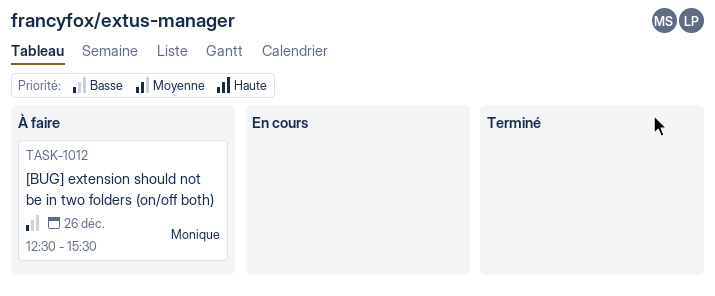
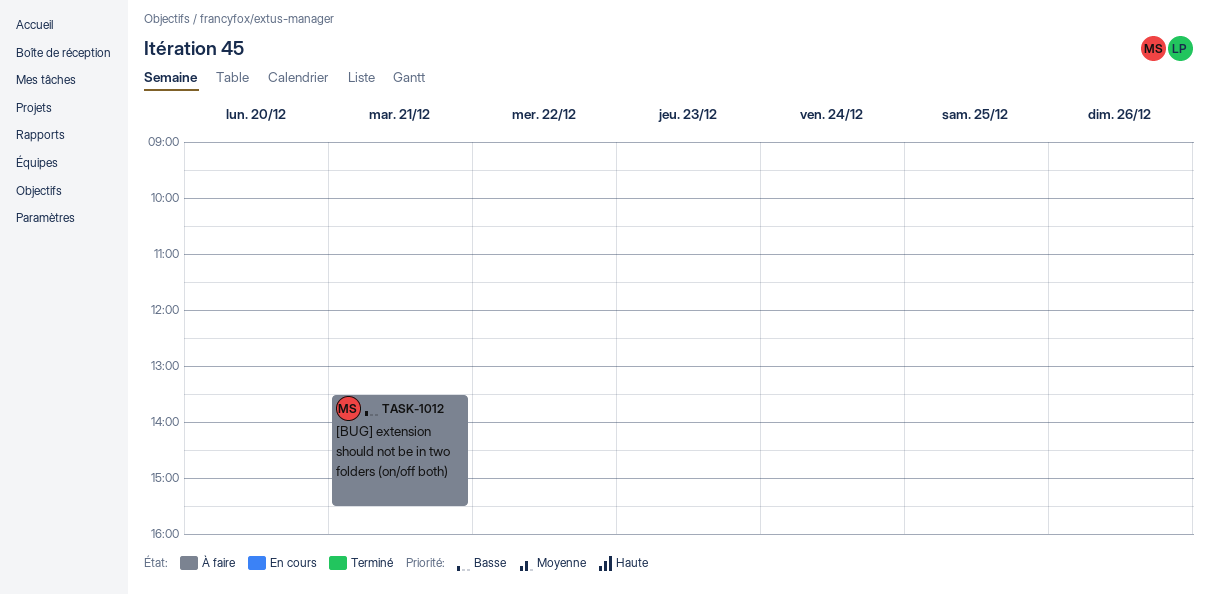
TASK-1012, day: Dec 26 -> Dec 21
TASK-1012, begins: 12:30 -> 13:30

